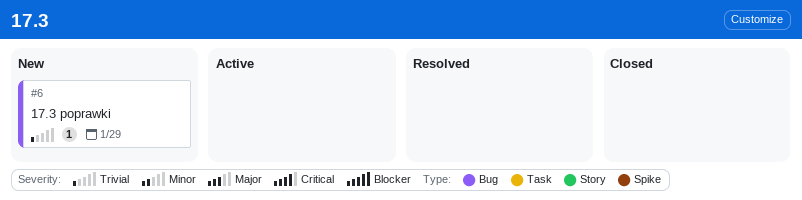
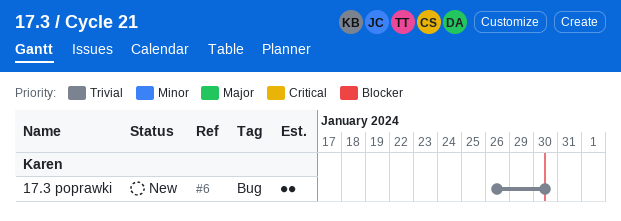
#6, estimate: 1 -> 2
#6, due: Jan 29 -> Jan 30

